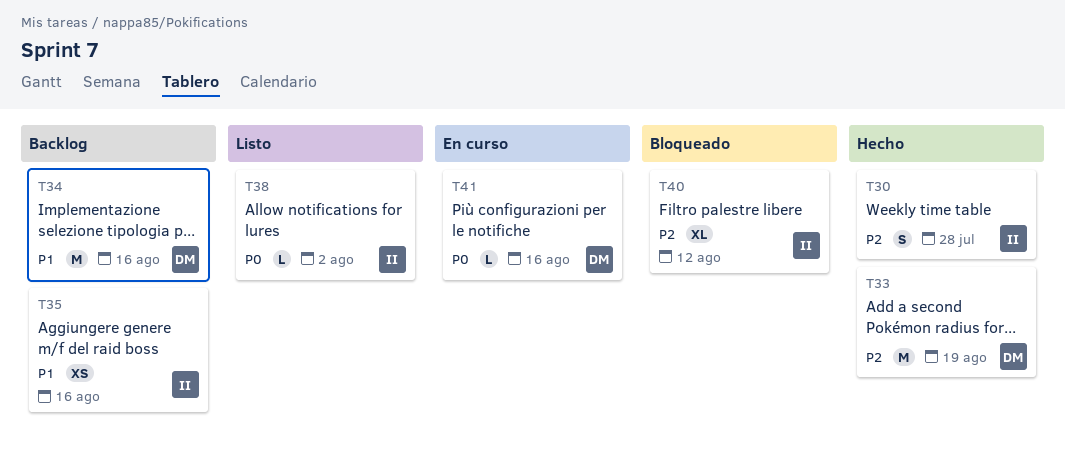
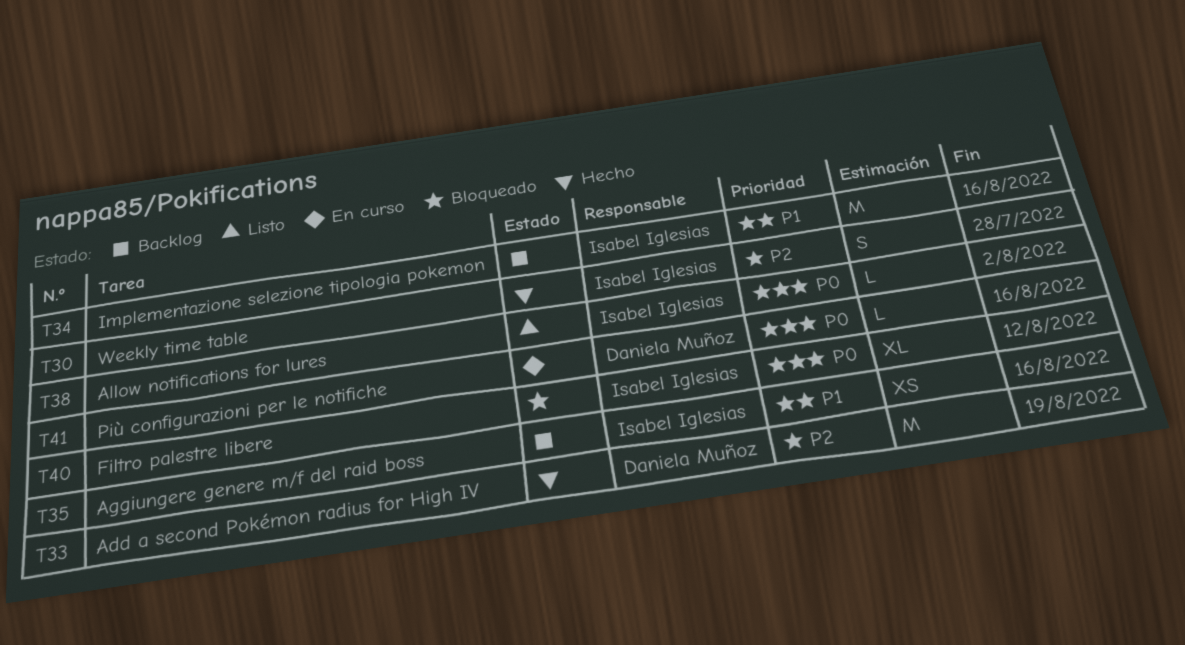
T34, owner: Daniela Muñoz -> Isabel Iglesias
T40, priority: P2 -> P0

